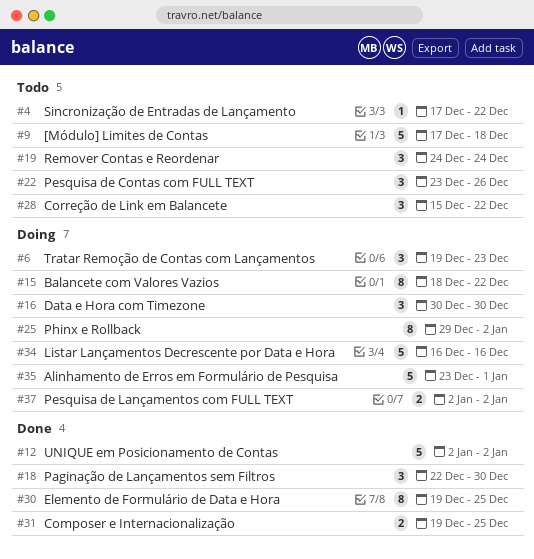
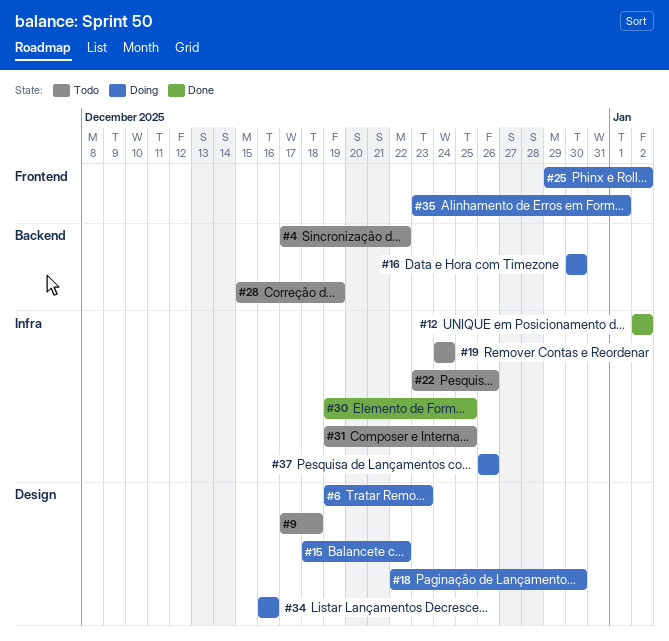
#18, status: Done -> Doing
#28, due: Dec 22 -> Dec 19
#31, status: Done -> Todo
#37, start: Jan 2 -> Dec 26
#37, due: Jan 2 -> Dec 26

